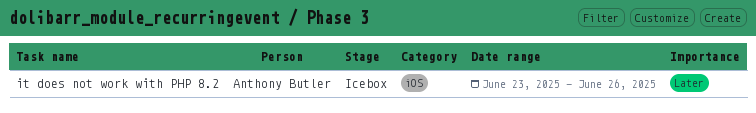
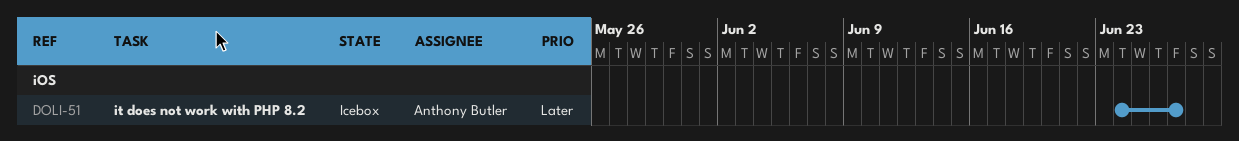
it does not work with PHP 8.2, start: Jun 23 -> Jun 24
it does not work with PHP 8.2, due: Jun 26 -> Jun 27

